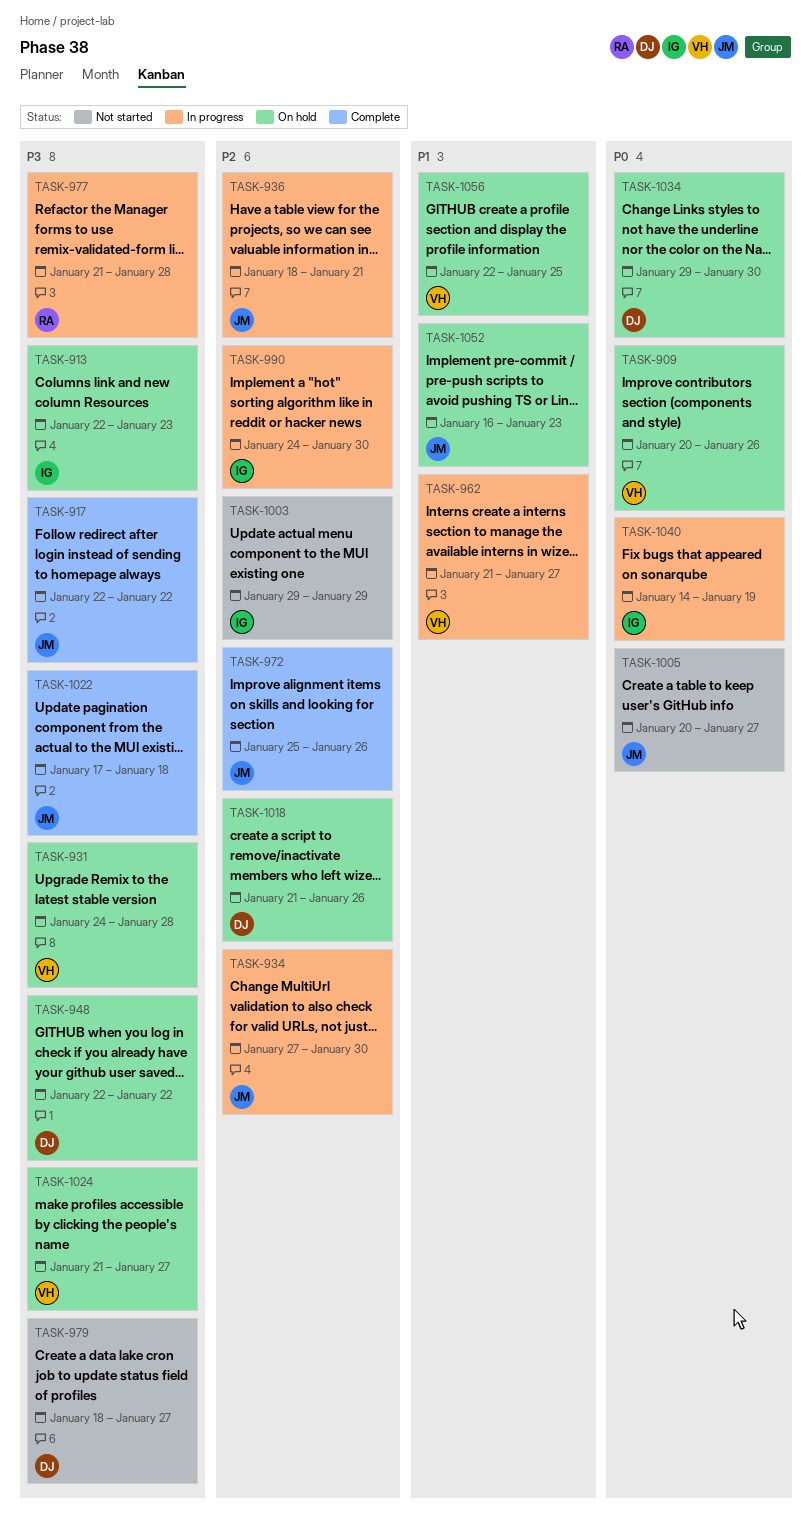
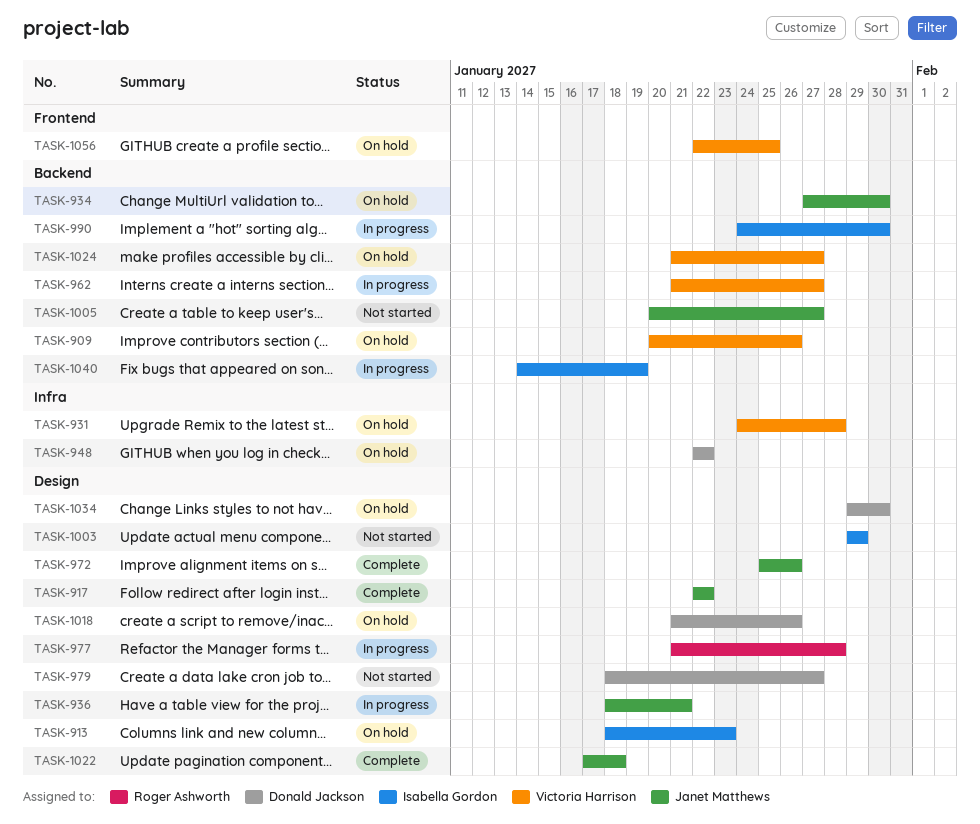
TASK-913, start: Jan 22 -> Jan 18
TASK-934, status: In progress -> On hold
TASK-1052: present -> none

